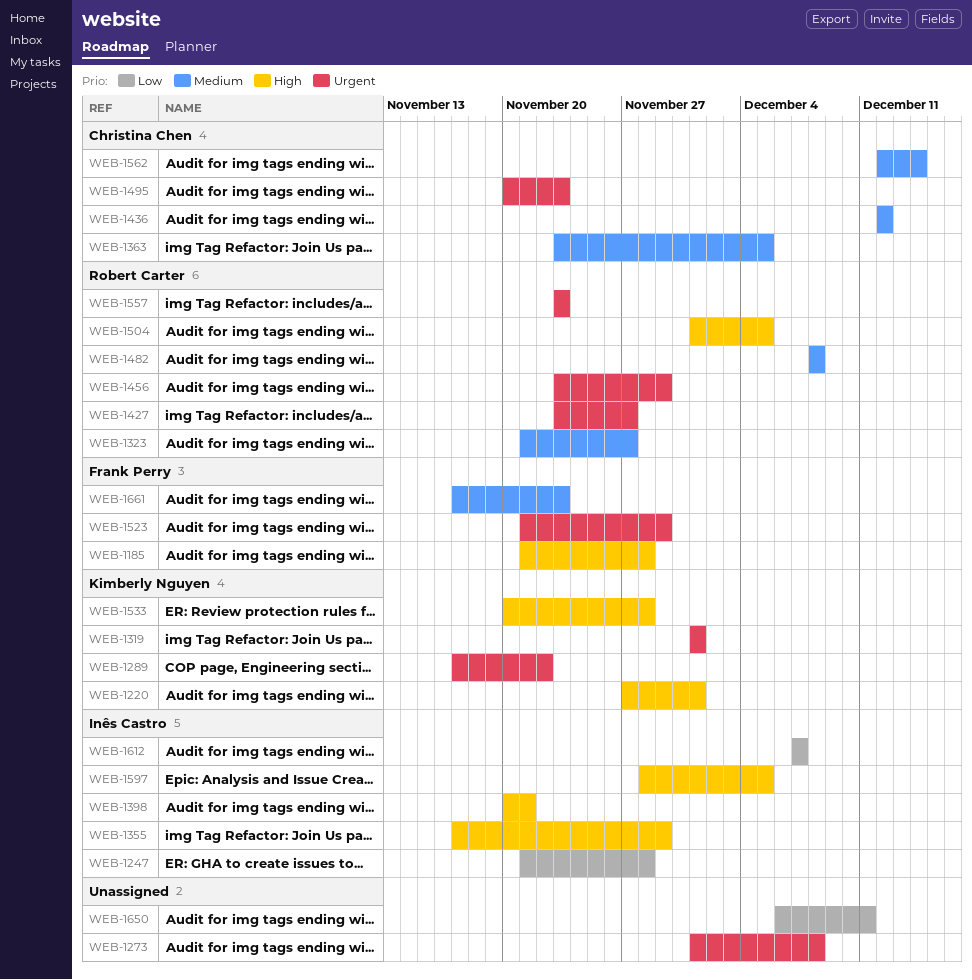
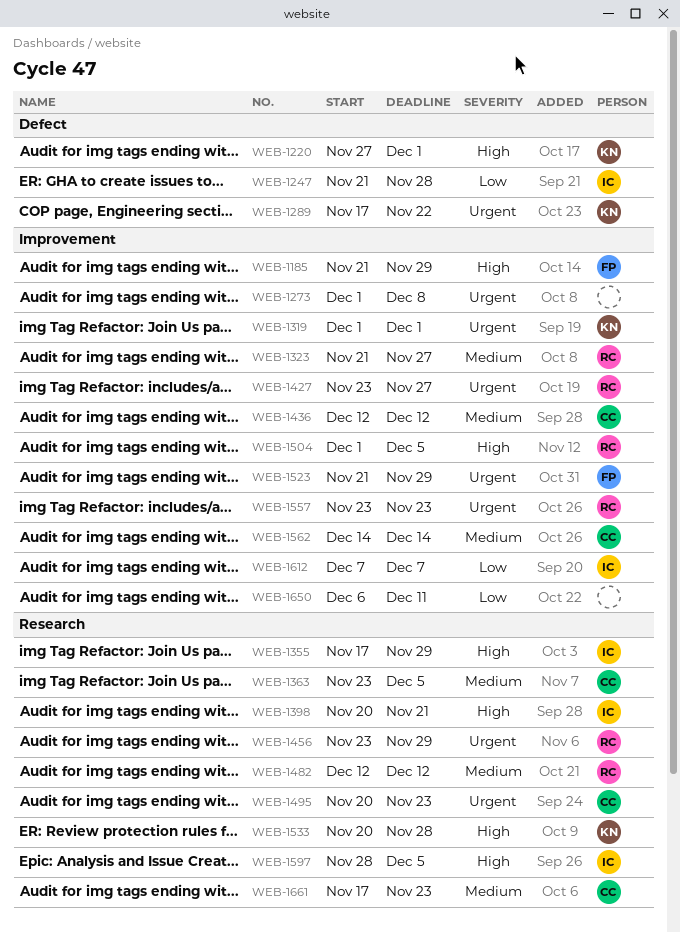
WEB-1185, due: Nov 28 -> Nov 29
WEB-1482, start: Dec 8 -> Dec 12
WEB-1482, due: Dec 8 -> Dec 12
WEB-1562, start: Dec 12 -> Dec 14
WEB-1661, owner: Frank Perry -> Christina Chen

